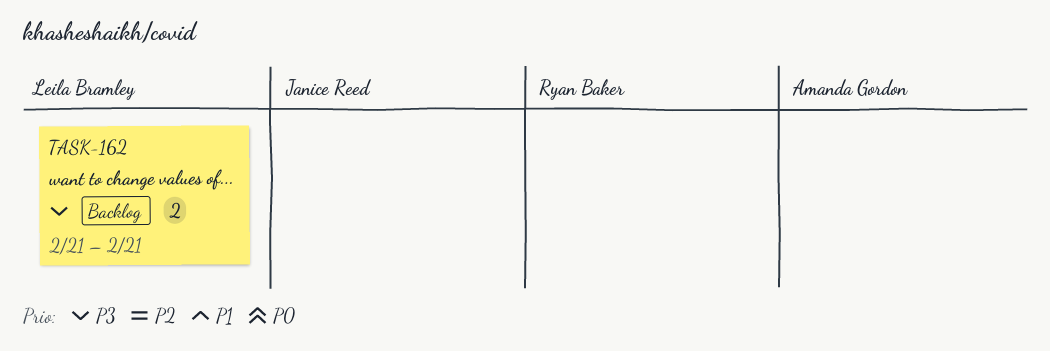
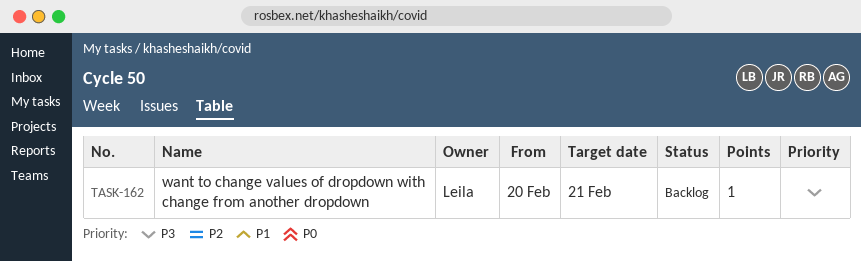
TASK-162, estimate: 2 -> 1
TASK-162, start: Feb 21 -> Feb 20

